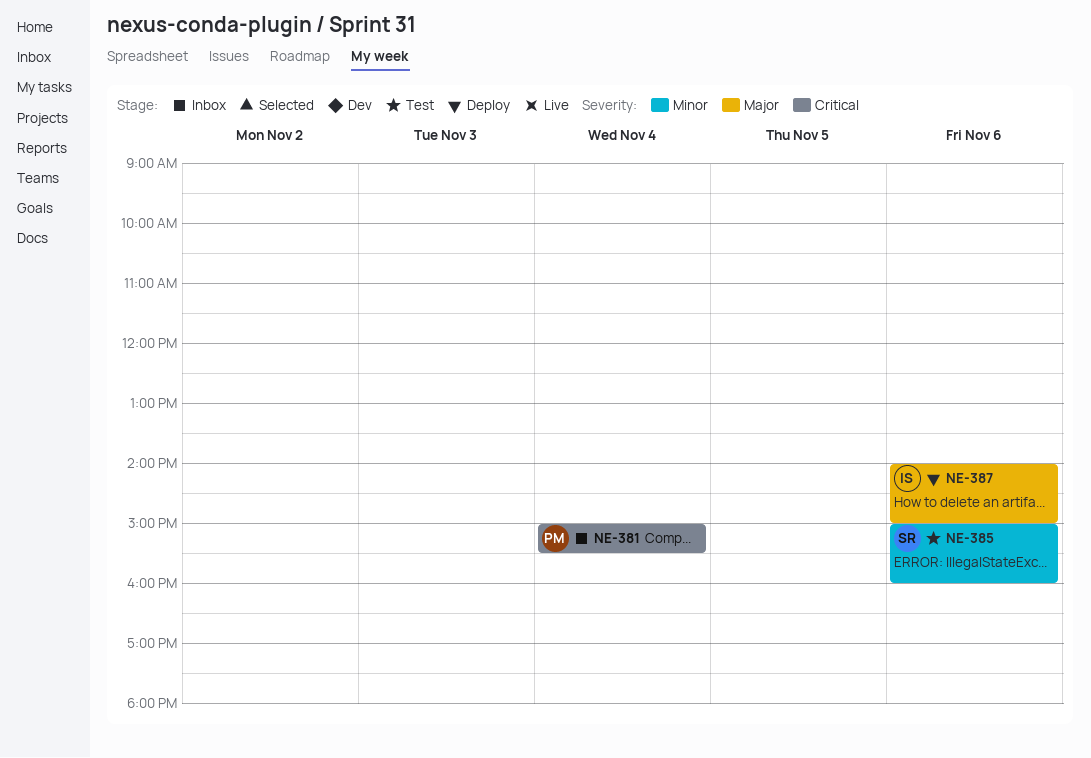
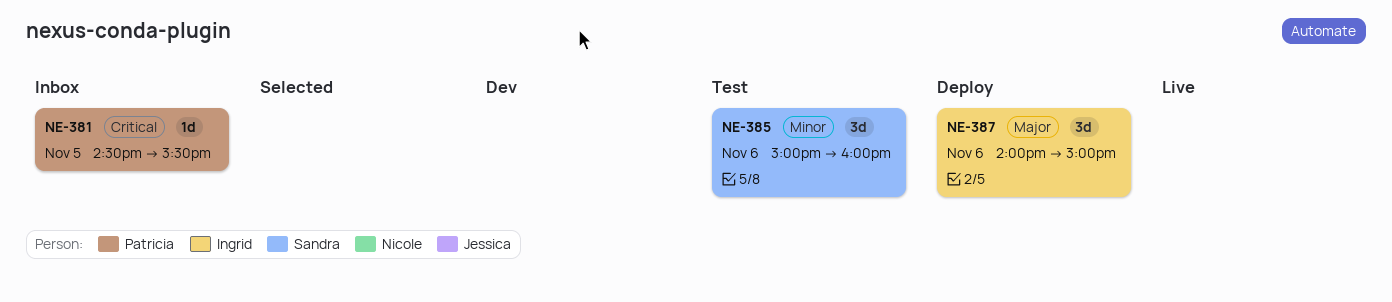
NE-381, day: Nov 4 -> Nov 5
NE-381, begins: 15:00 -> 14:30

